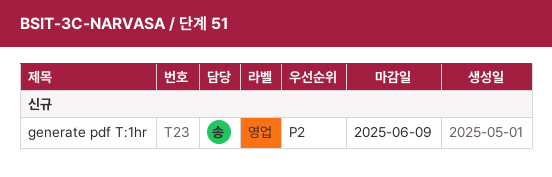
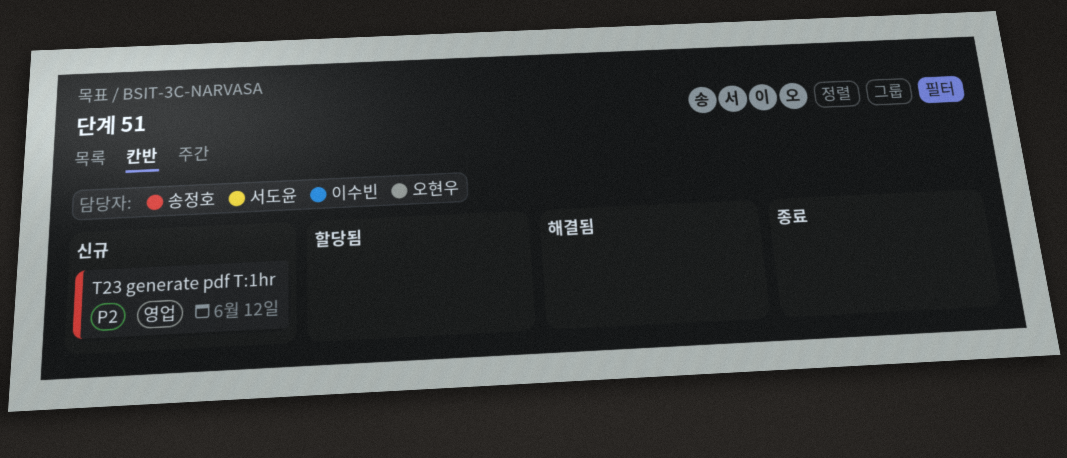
T23, due: Jun 9 -> Jun 12

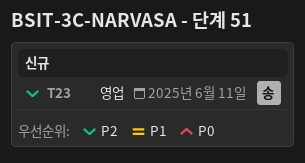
T23, due: Jun 12 -> Jun 11

